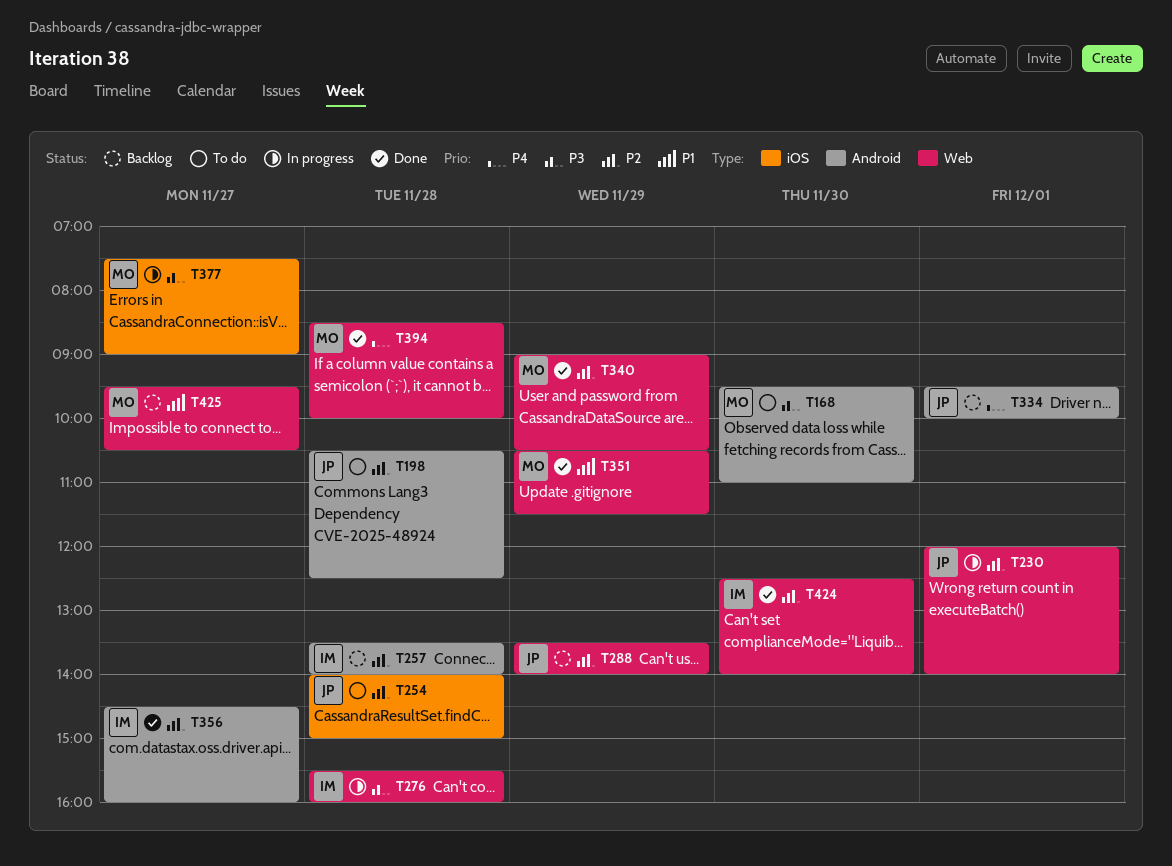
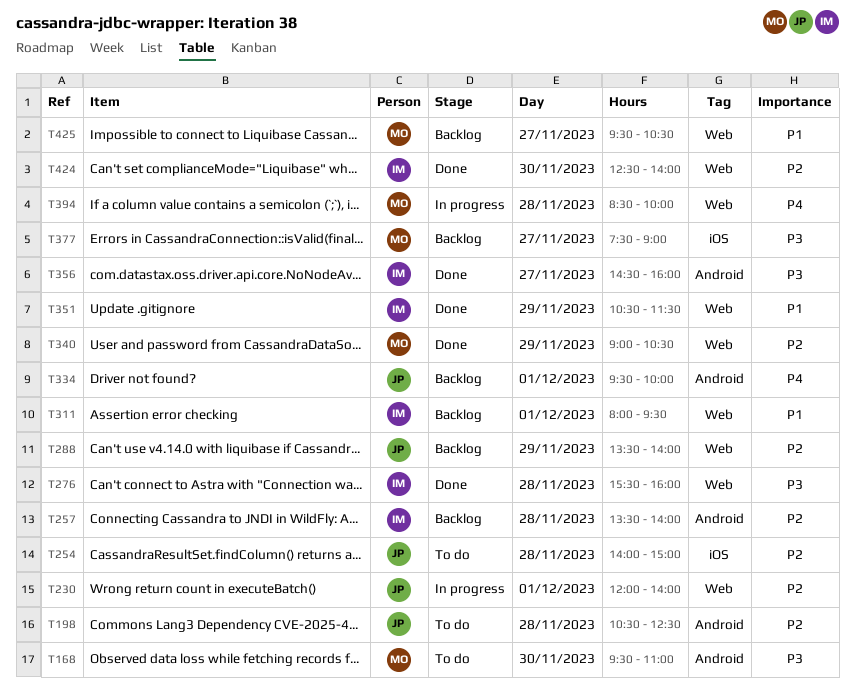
T276, status: In progress -> Done
T311: none -> present
T351, owner: MO -> IM
T356, priority: P2 -> P3
T377, status: In progress -> Backlog
T394, status: Done -> In progress

